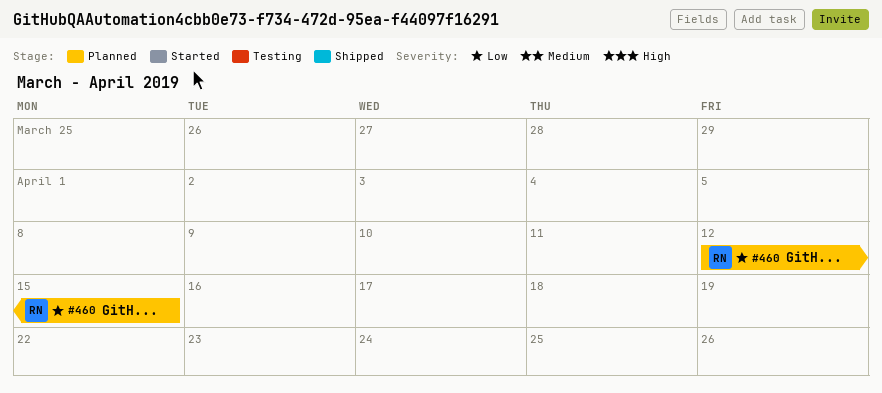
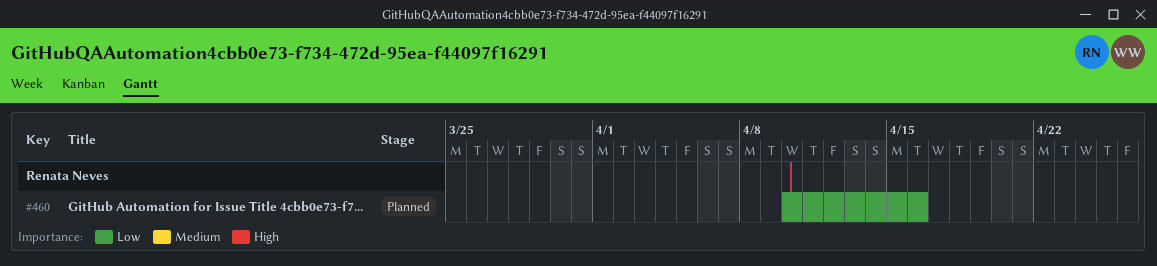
#460, start: Apr 12 -> Apr 10
#460, due: Apr 15 -> Apr 16

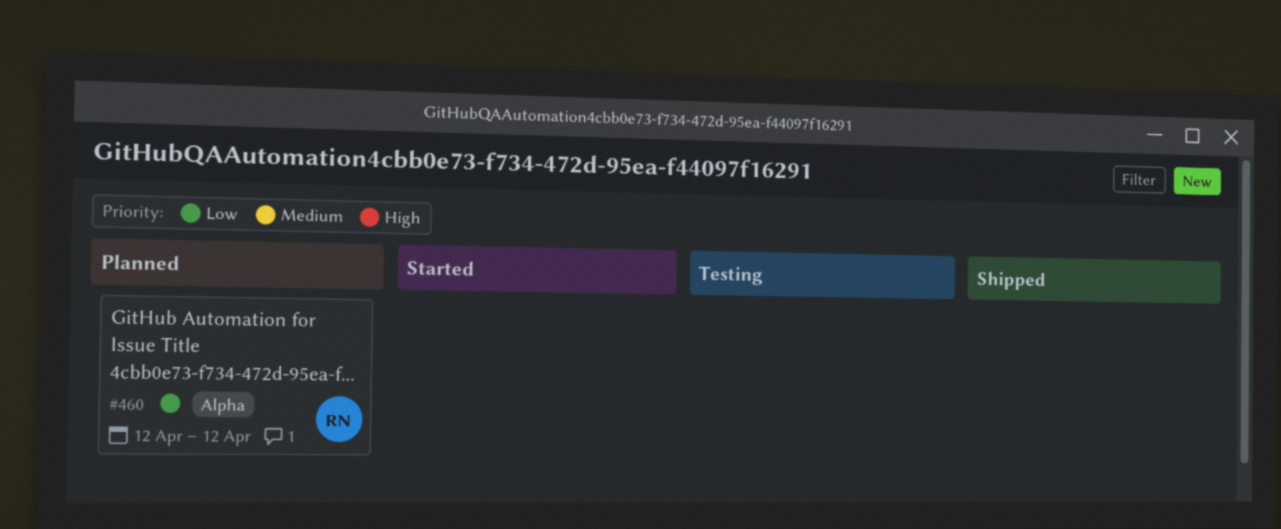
#460, start: Apr 10 -> Apr 12
#460, due: Apr 16 -> Apr 12

